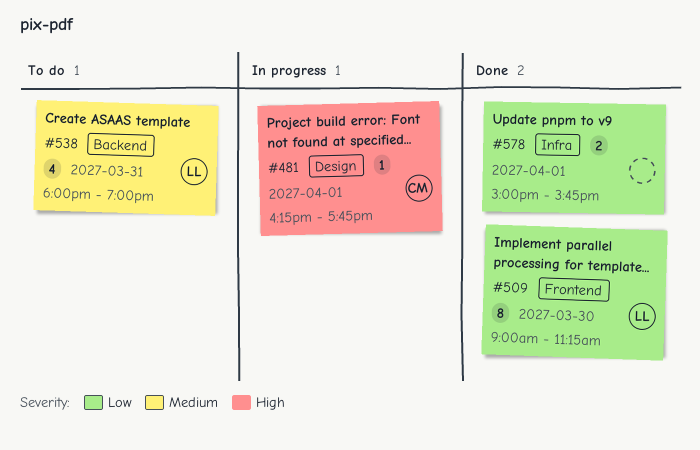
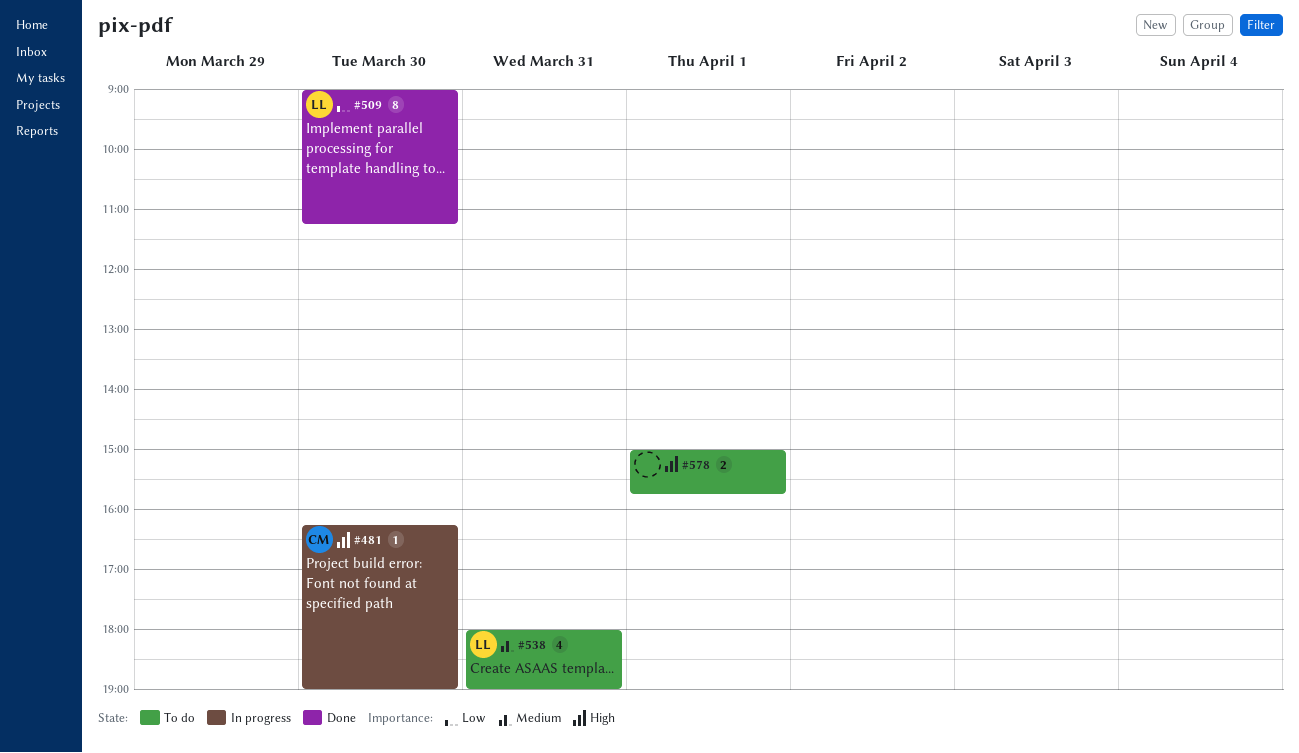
#481, day: Apr 1 -> Mar 30
#481, ends: 17:45 -> 19:00
#578, status: Done -> To do
#578, priority: Low -> High

